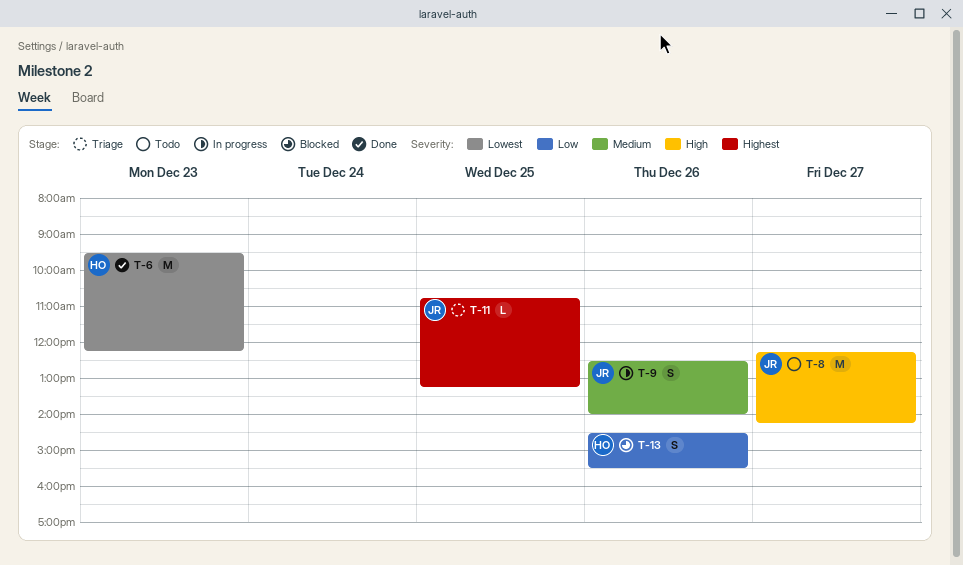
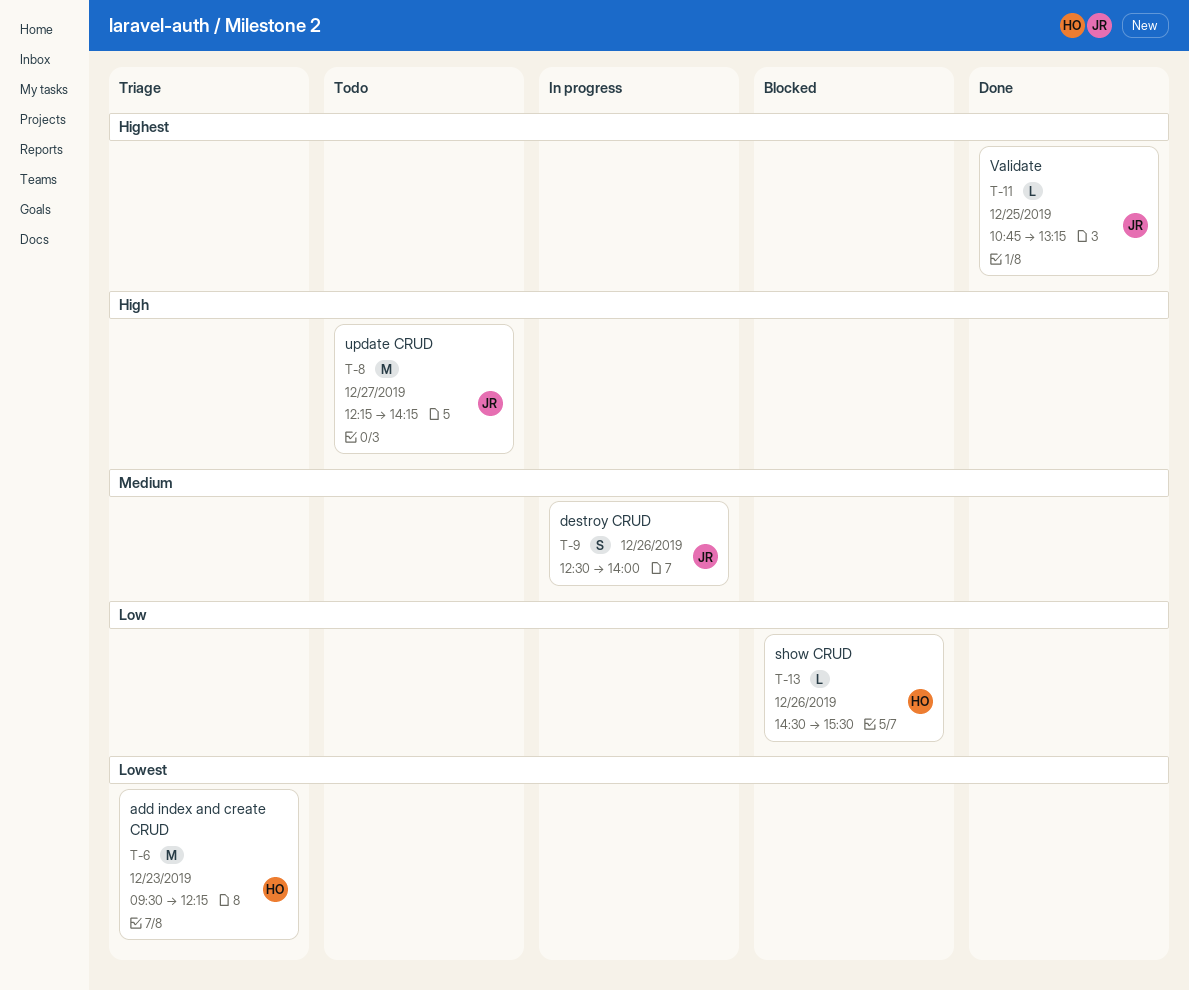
T-6, status: Done -> Triage
T-11, status: Triage -> Done
T-13, estimate: S -> L

